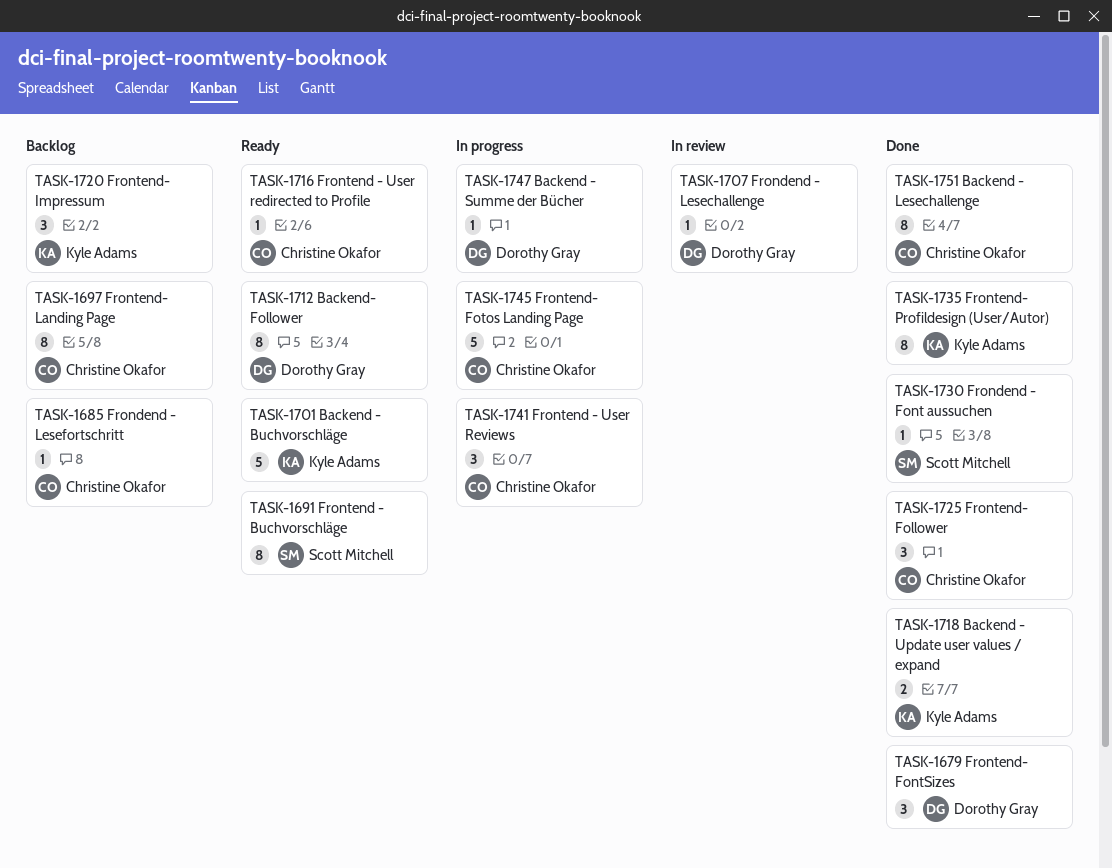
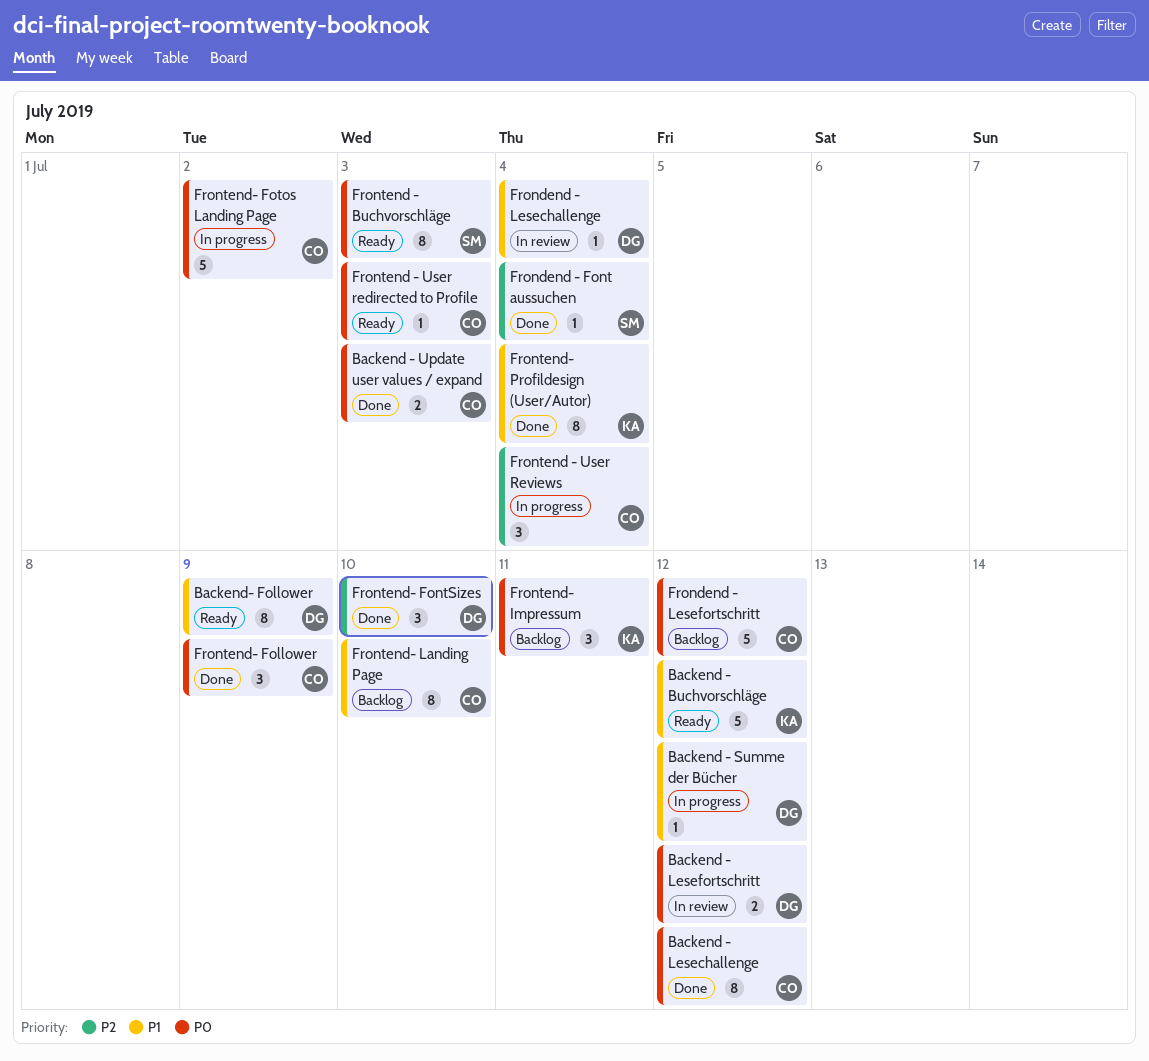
Backend - Lesefortschritt: none -> present
Backend - Update user values / expand, owner: Kyle Adams -> Christine Okafor
Frondend - Lesefortschritt, estimate: 1 -> 5

